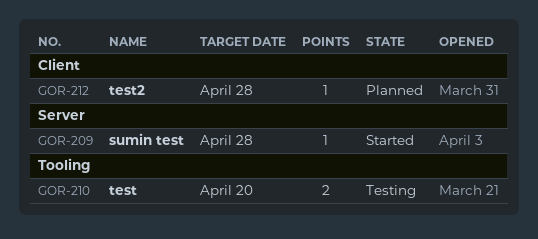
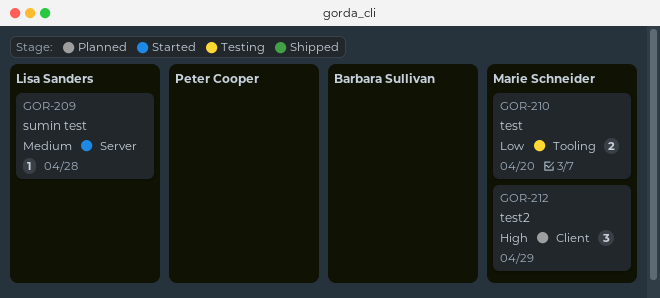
GOR-212, estimate: 1 -> 3
GOR-212, due: Apr 28 -> Apr 29

